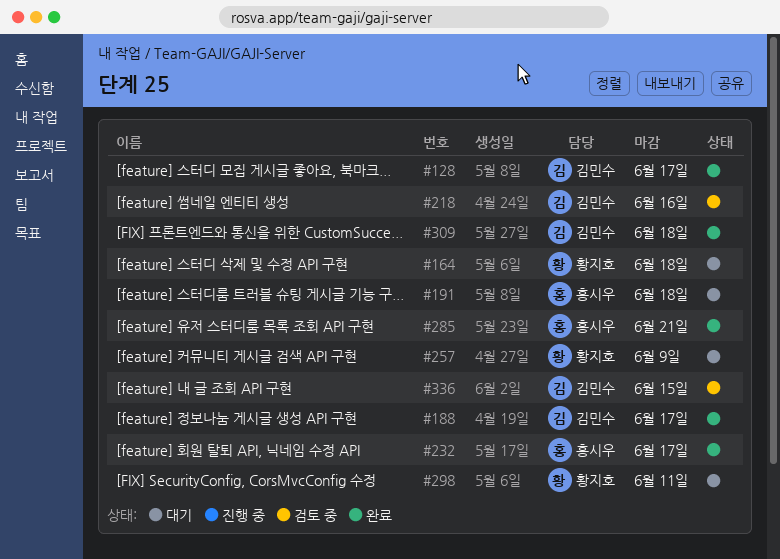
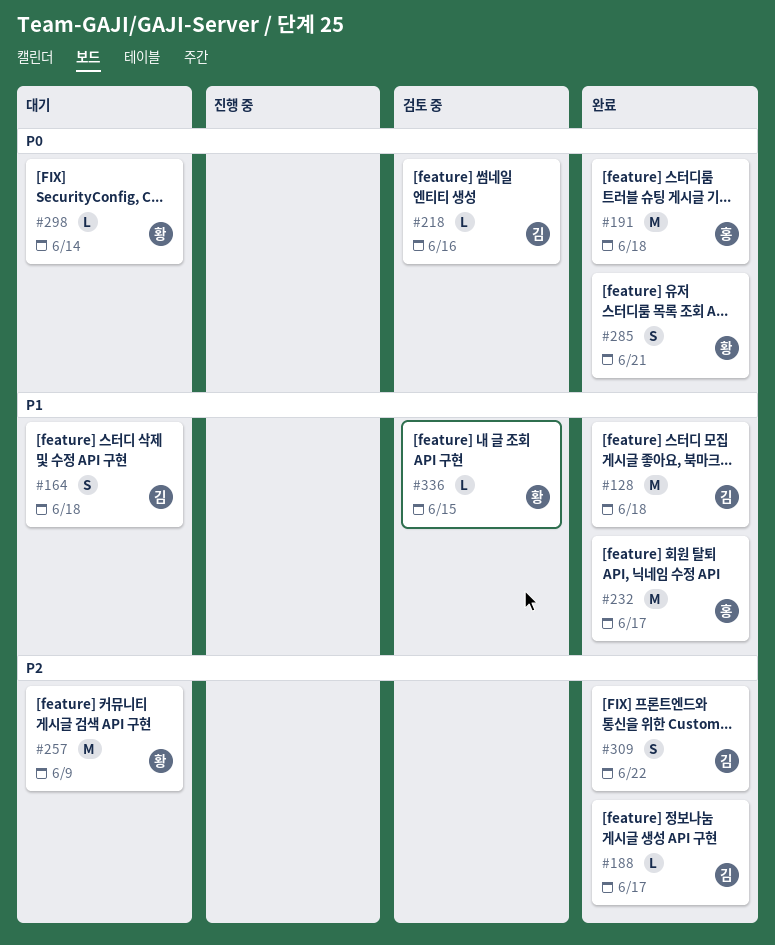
#128, due: Jun 17 -> Jun 18
#164, owner: 황지호 -> 김민수
#191, status: 대기 -> 완료
#285, owner: 홍시우 -> 황지호
#298, due: Jun 11 -> Jun 14
#309, due: Jun 18 -> Jun 22
#336, owner: 김민수 -> 황지호

